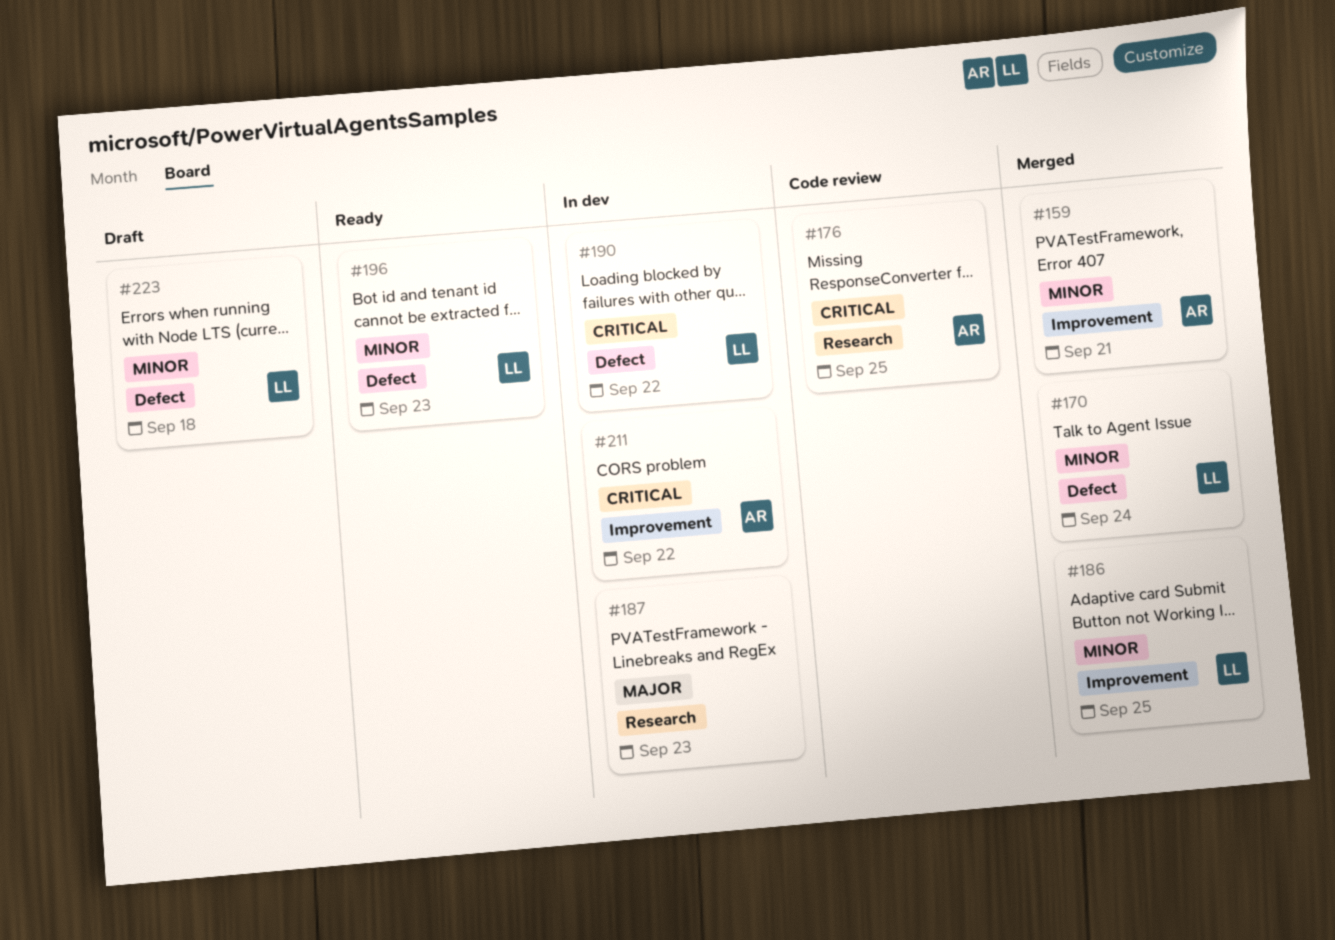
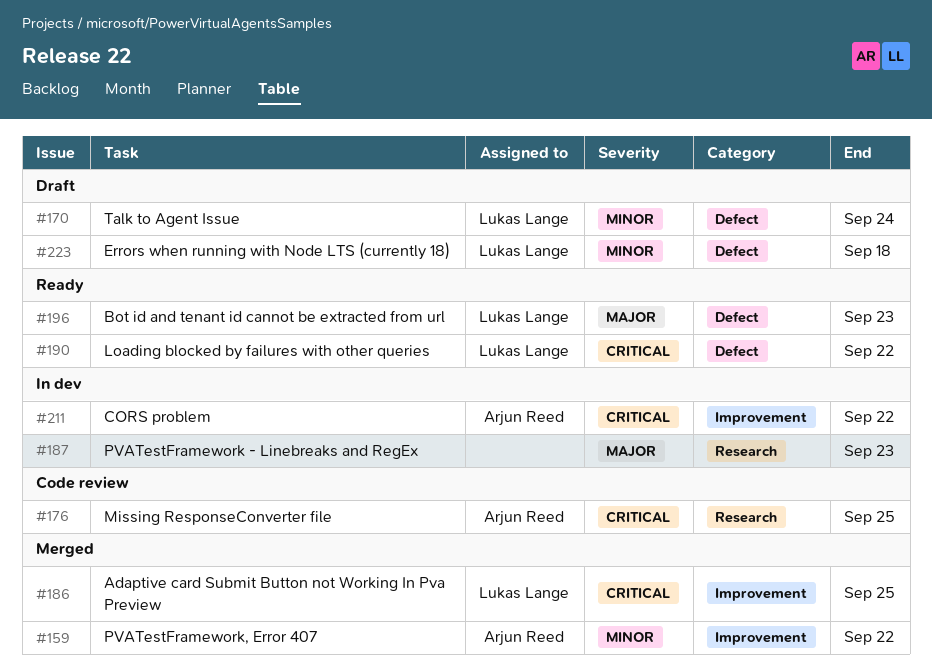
#159, due: Sep 21 -> Sep 22
#170, status: Merged -> Draft
#186, priority: Minor -> Critical
#190, status: In dev -> Ready
#196, priority: Minor -> Major

